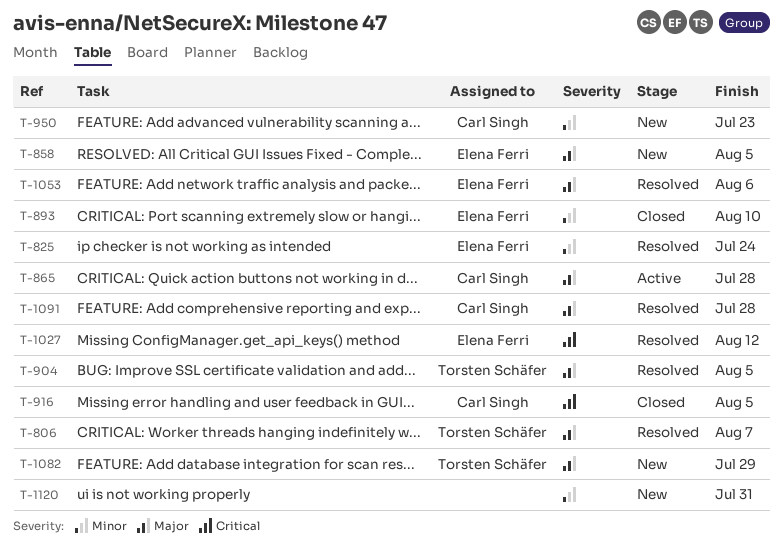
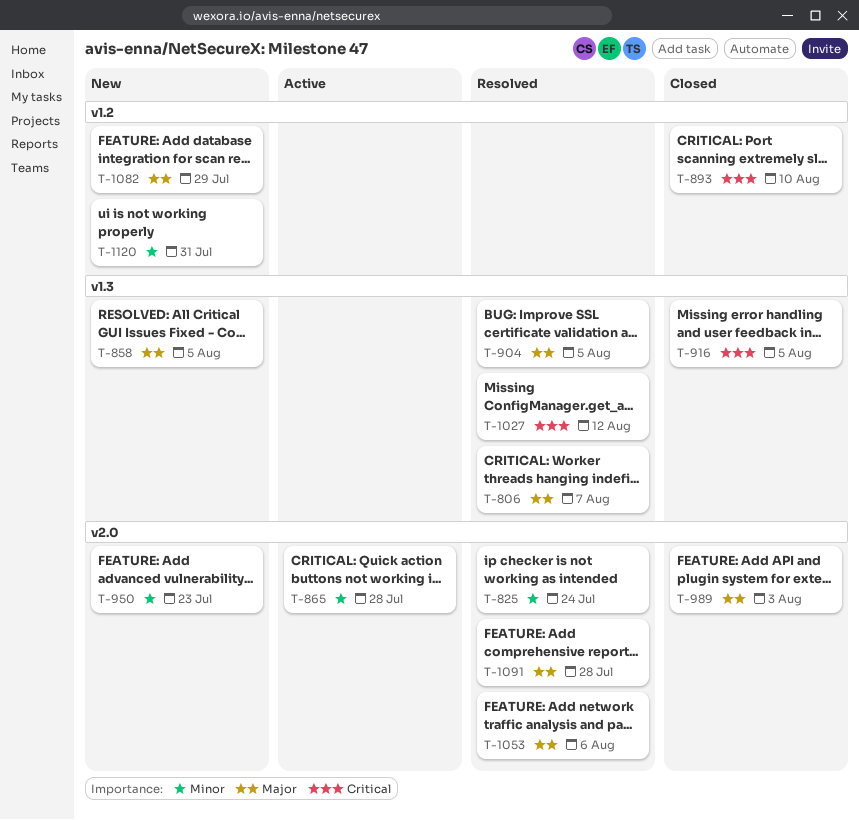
T-865, priority: Major -> Minor
T-893, priority: Minor -> Critical
T-989: none -> present

